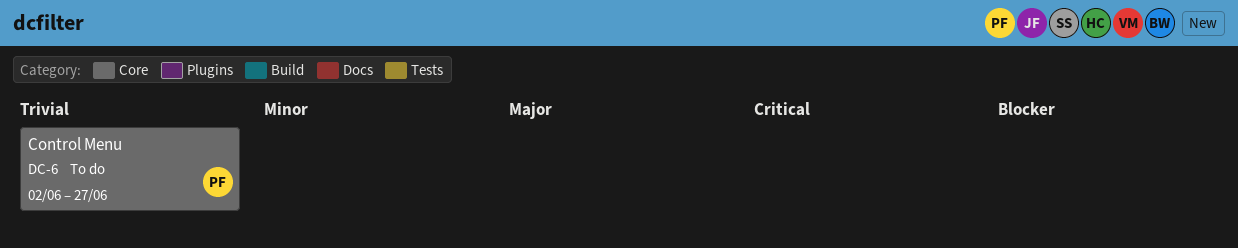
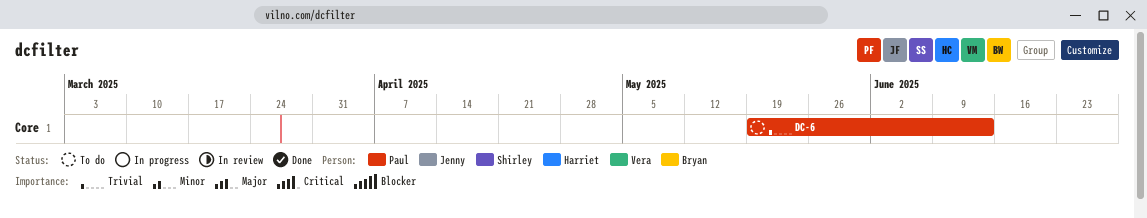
DC-6, start: Jun 2 -> May 19
DC-6, due: Jun 27 -> Jun 13

